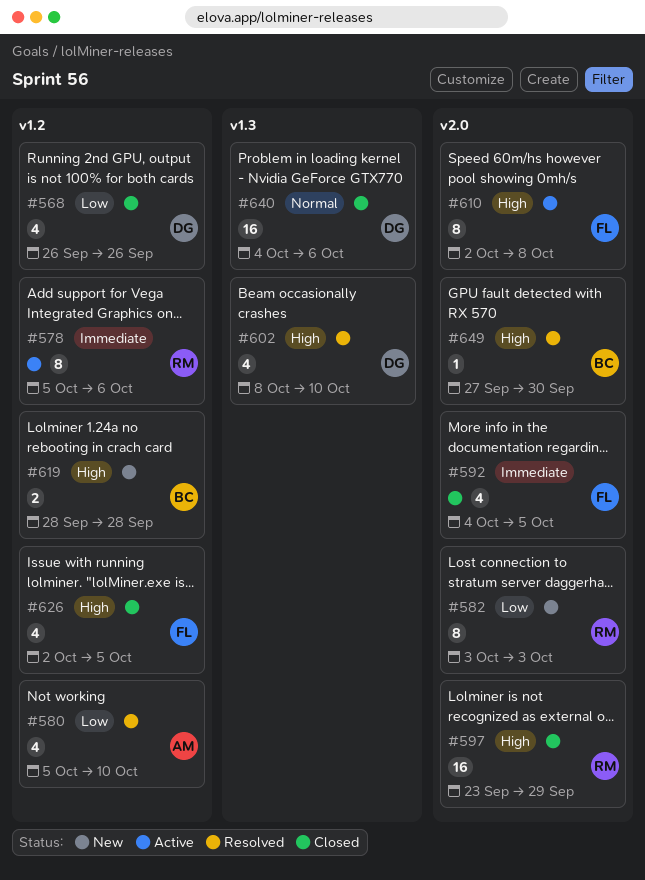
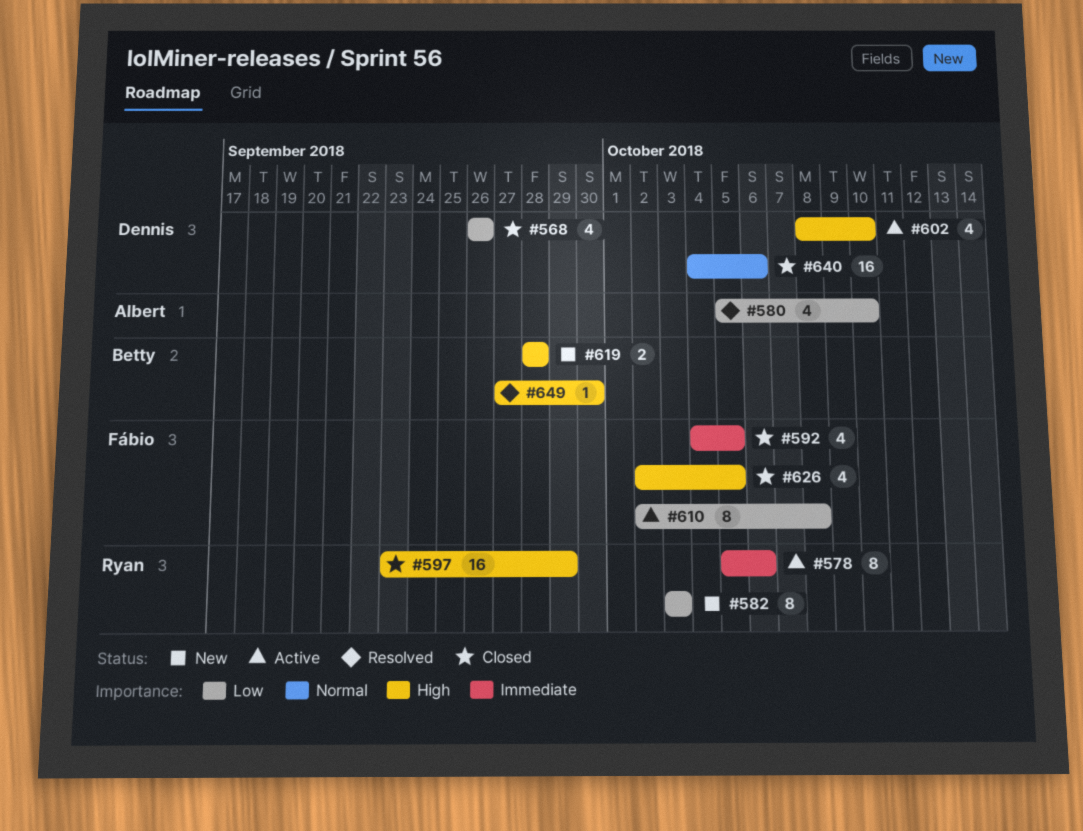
#602, status: Resolved -> Active
#610, priority: High -> Low

